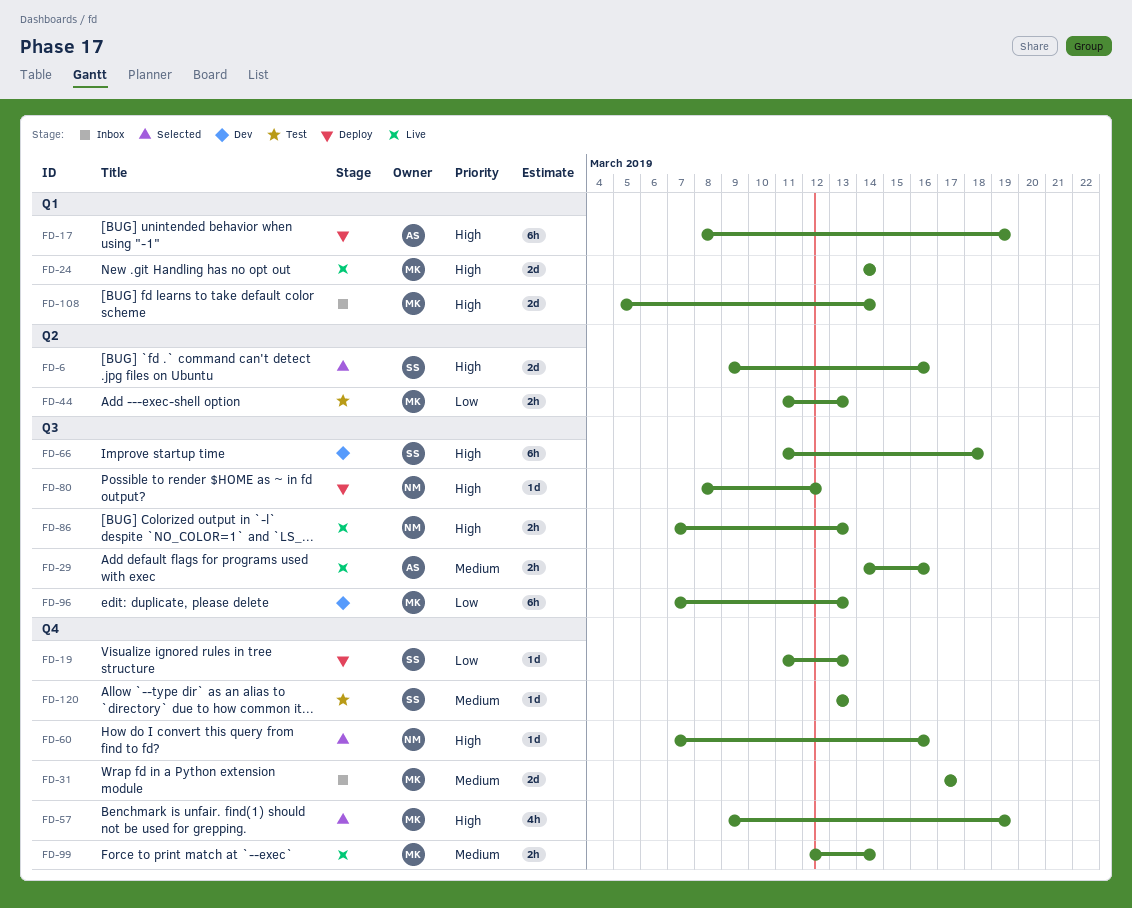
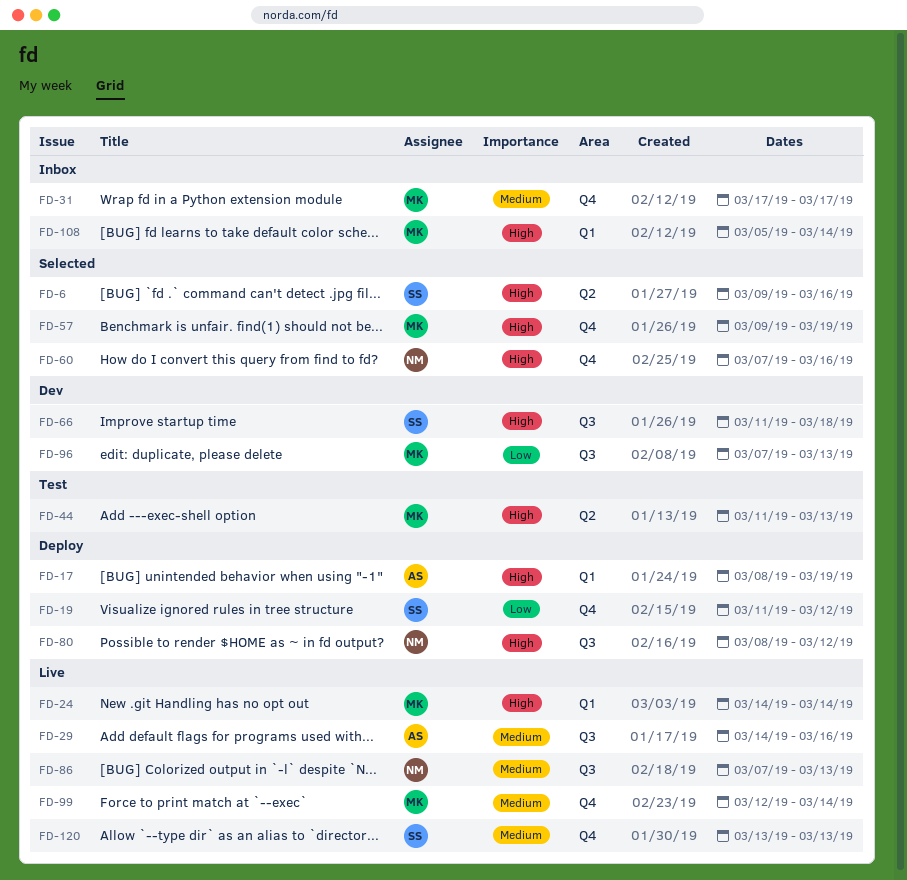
FD-19, due: Mar 13 -> Mar 12
FD-44, priority: Low -> High
FD-86, priority: High -> Medium
FD-120, status: Test -> Live

